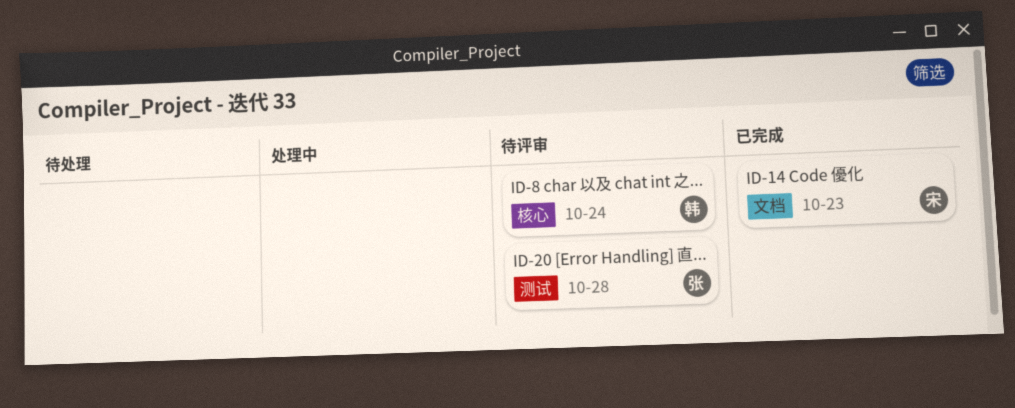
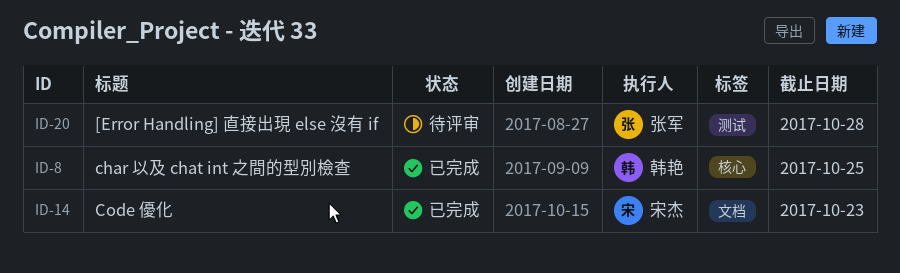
ID-8, status: 待评审 -> 已完成
ID-8, due: Oct 24 -> Oct 25

